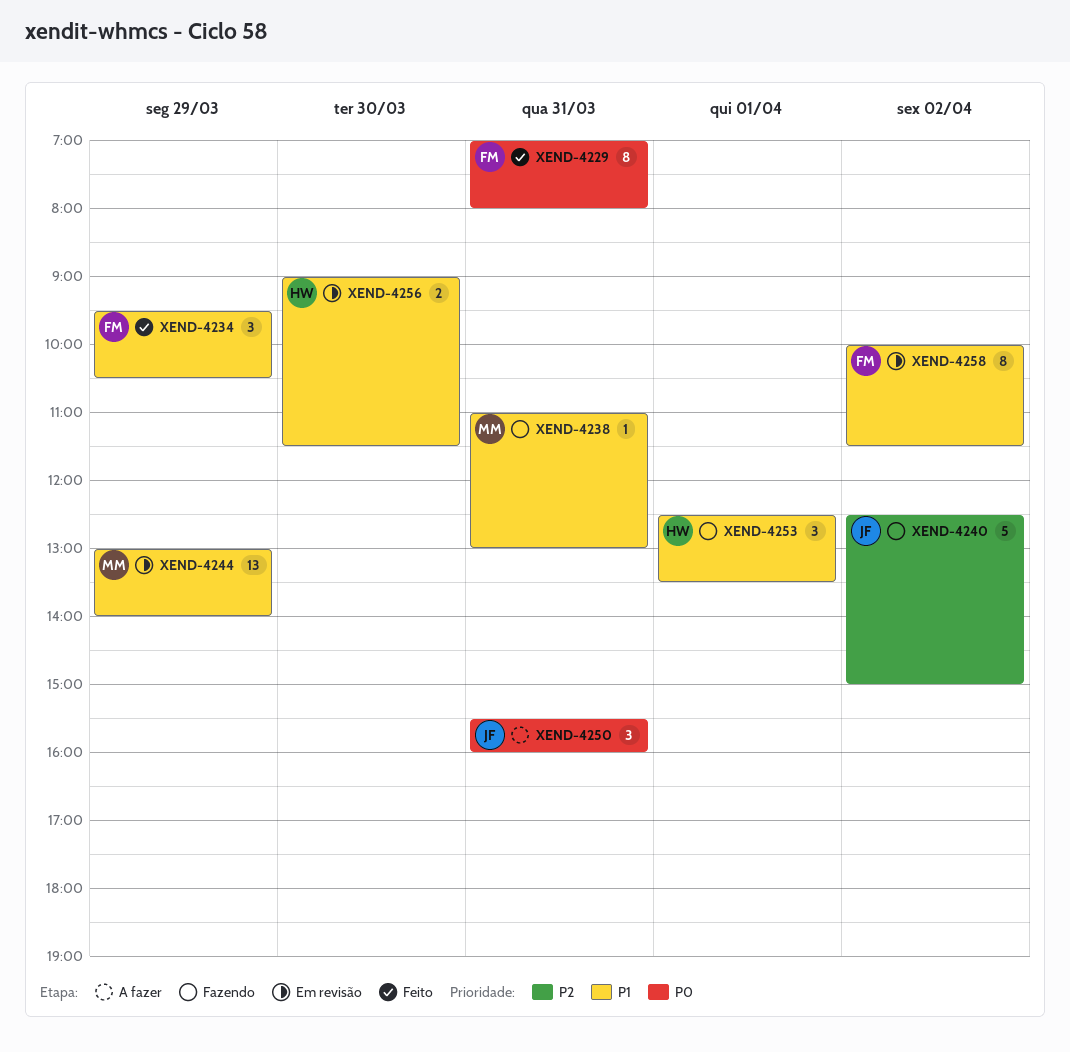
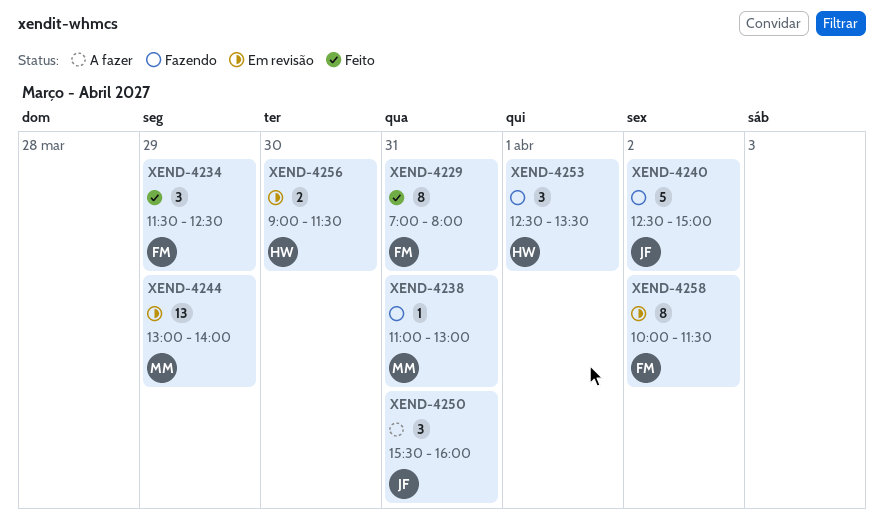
XEND-4234, begins: 09:30 -> 11:30
XEND-4234, ends: 10:30 -> 12:30

